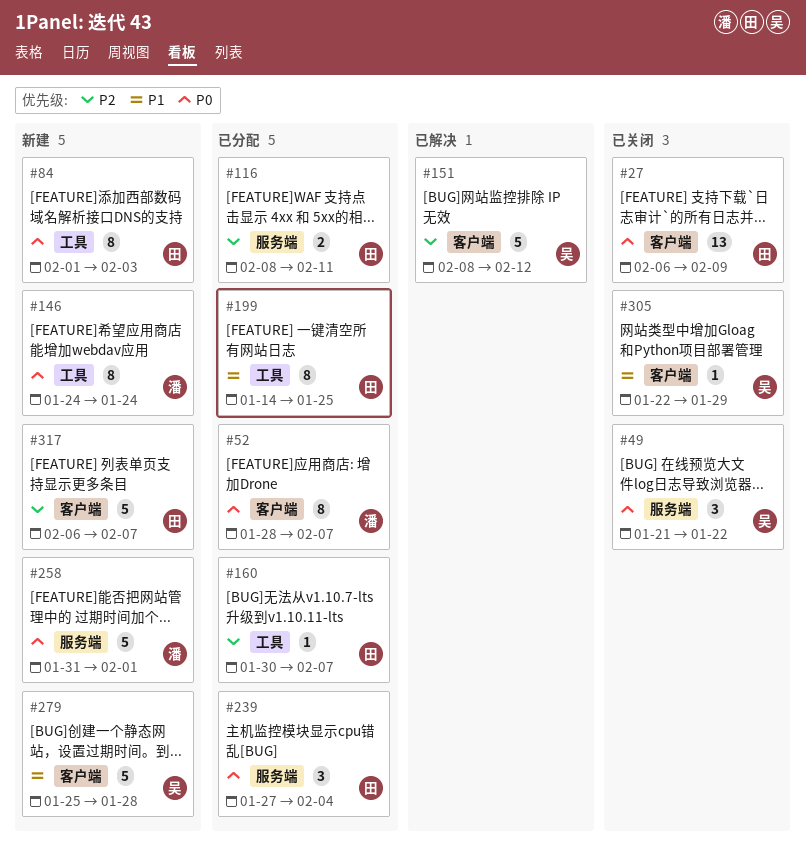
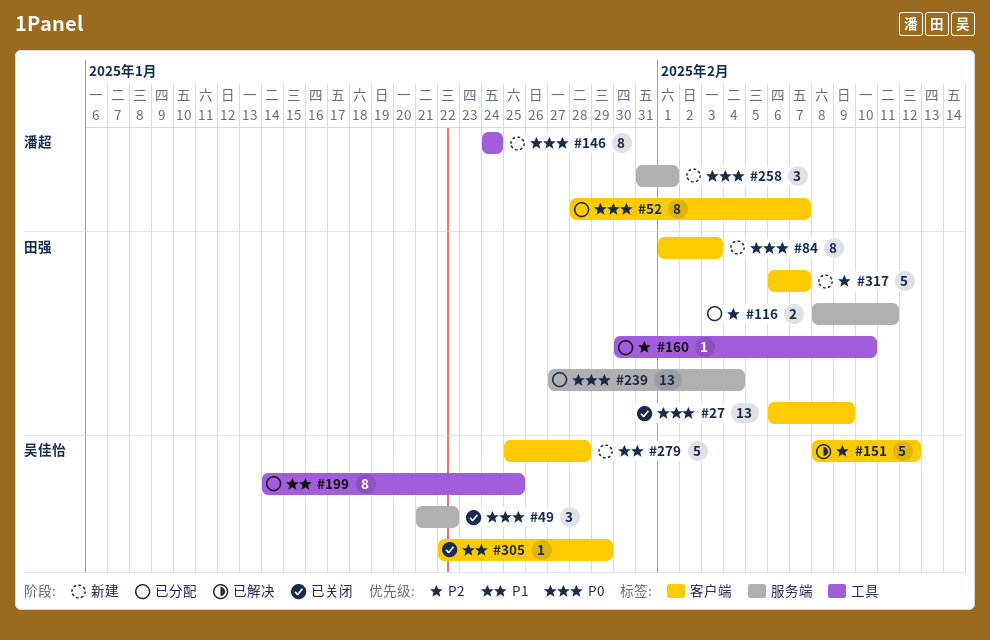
#84, label: 工具 -> 客户端
#160, due: Feb 7 -> Feb 10
#199, owner: 田强 -> 吴佳怡
#239, estimate: 3 -> 13
#258, estimate: 5 -> 3

